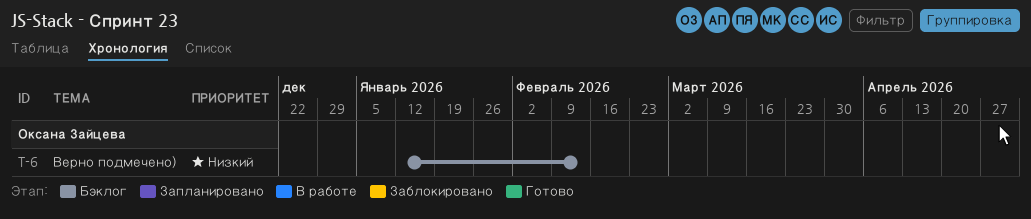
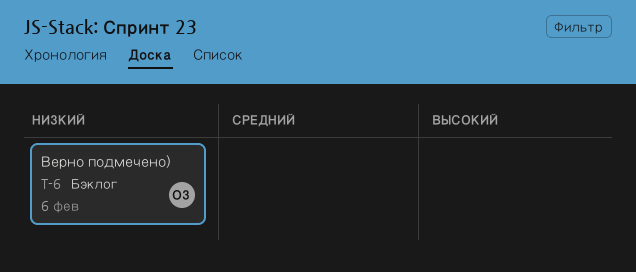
T-6, due: Feb 13 -> Feb 6

